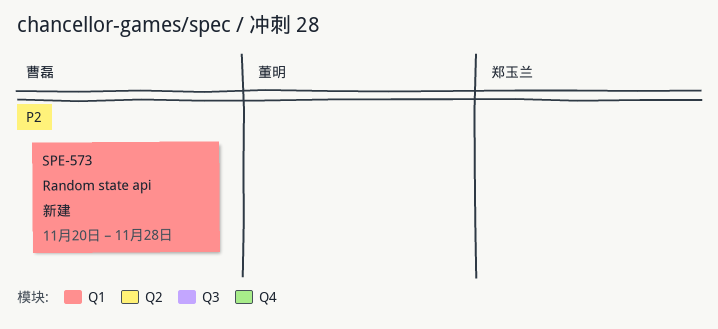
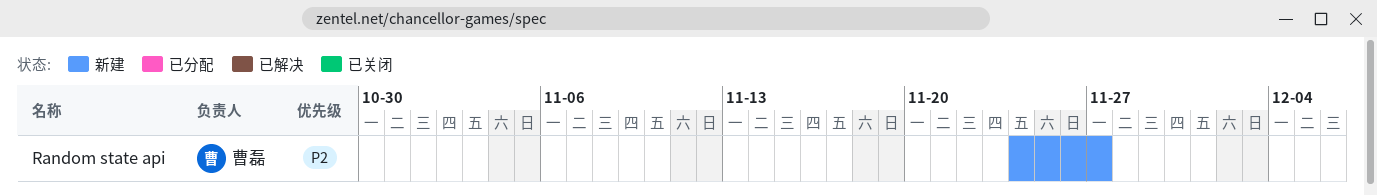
Random state api, start: Nov 20 -> Nov 24
Random state api, due: Nov 28 -> Nov 27

